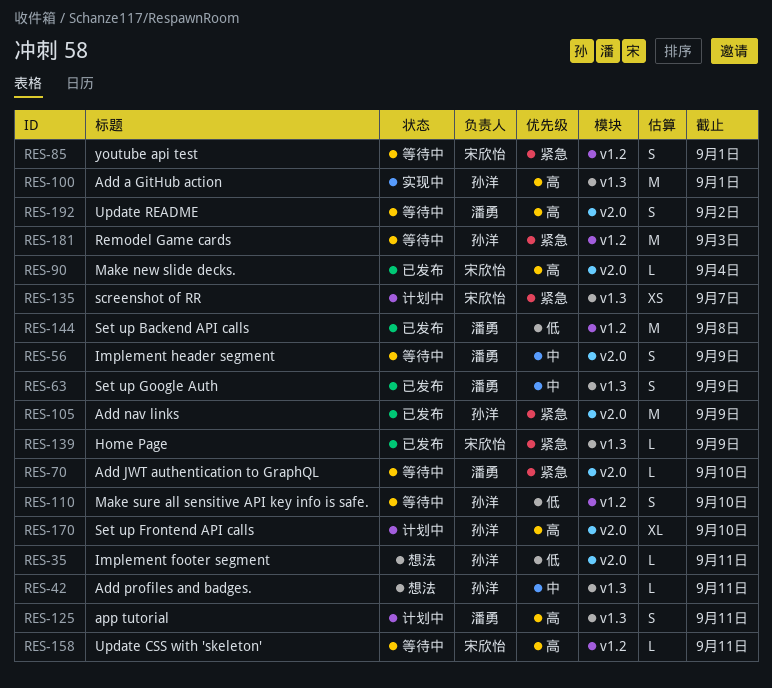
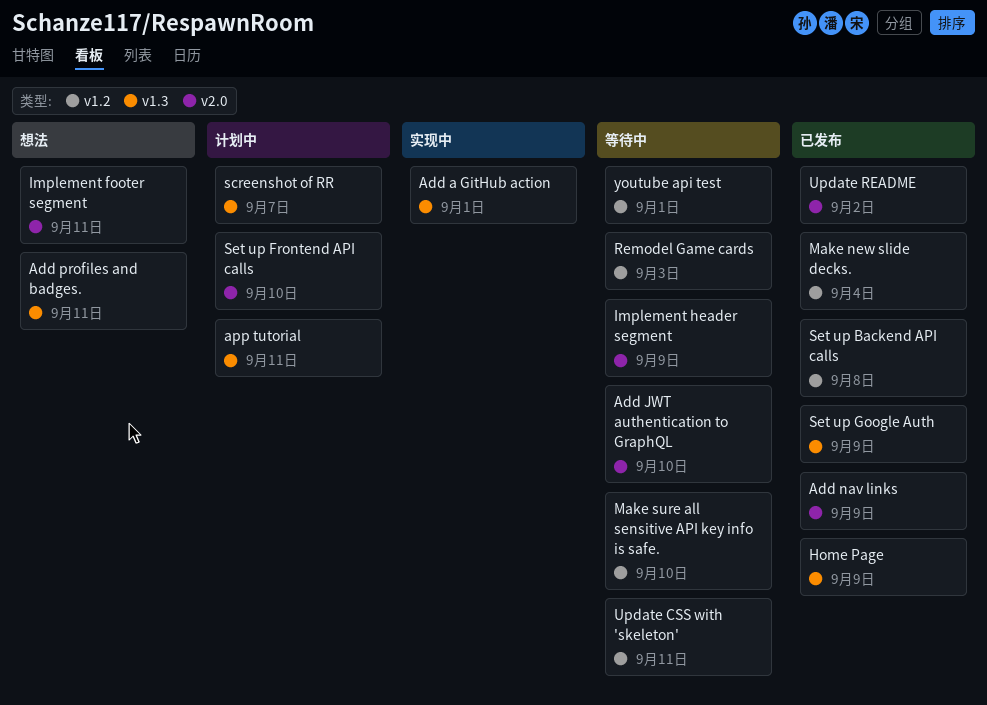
Make new slide decks., label: v2.0 -> v1.2
Update README, status: 等待中 -> 已发布

